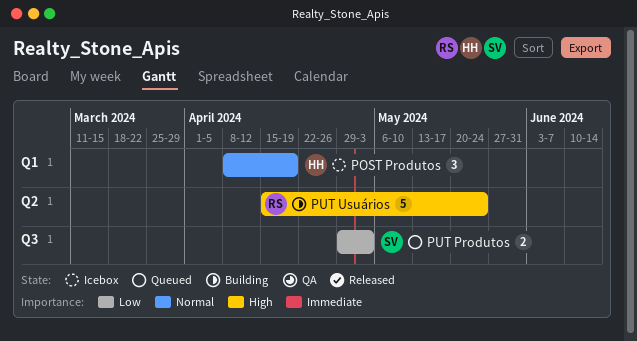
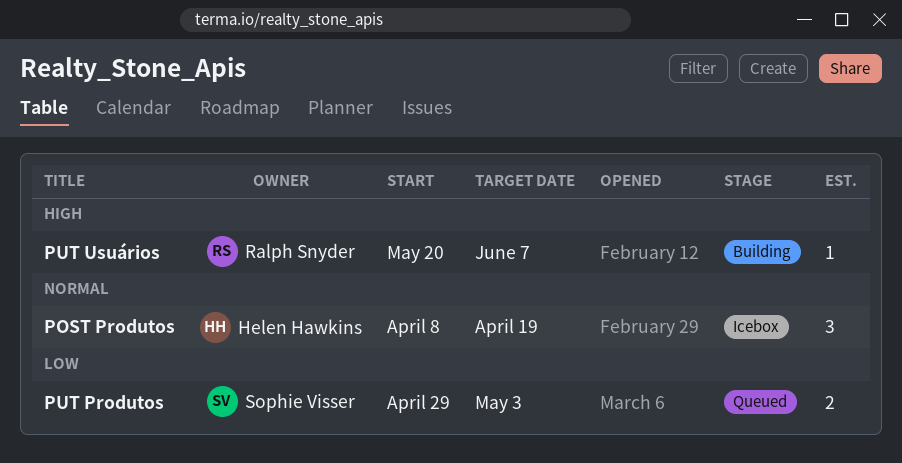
PUT Usuários, estimate: 5 -> 1
PUT Usuários, start: Apr 15 -> May 20
PUT Usuários, due: May 24 -> Jun 7

